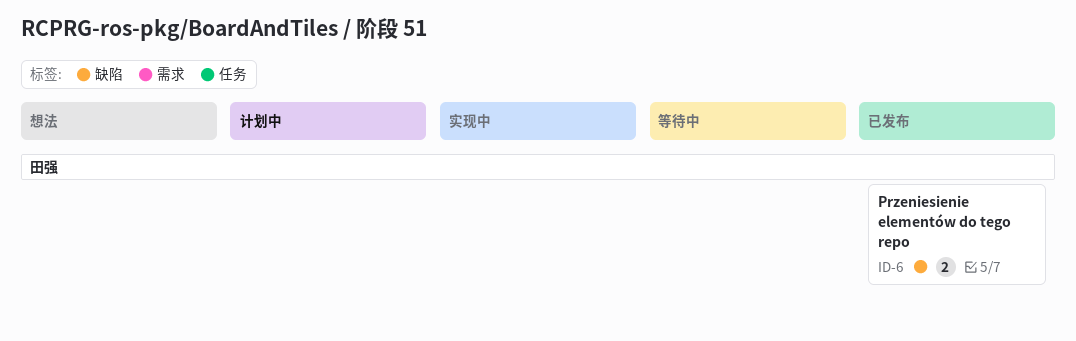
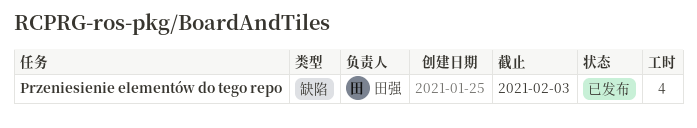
Przeniesienie elementów do tego repo, estimate: 2 -> 4

